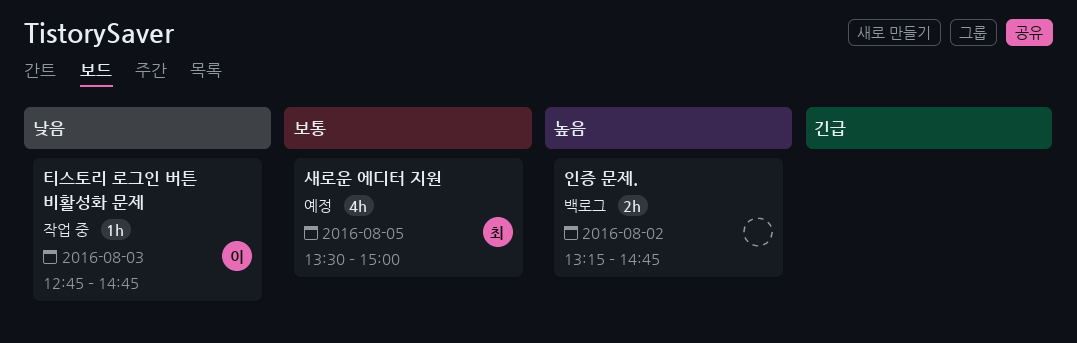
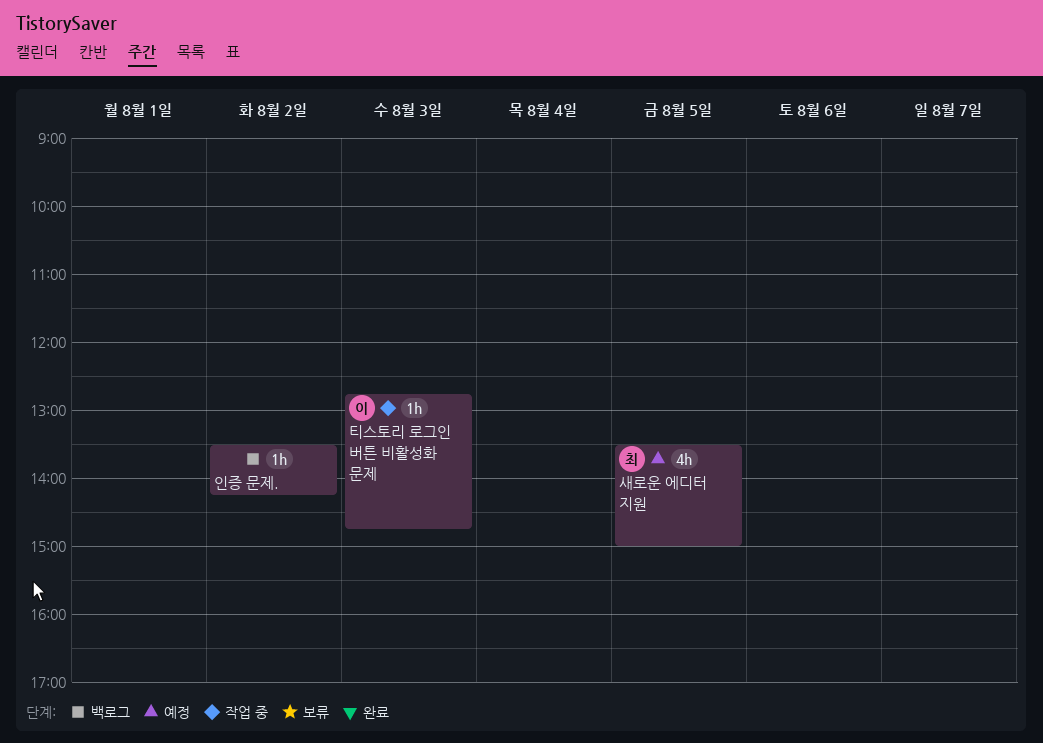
인증 문제., estimate: 2h -> 1h
인증 문제., begins: 13:15 -> 13:30
인증 문제., ends: 14:45 -> 14:15

